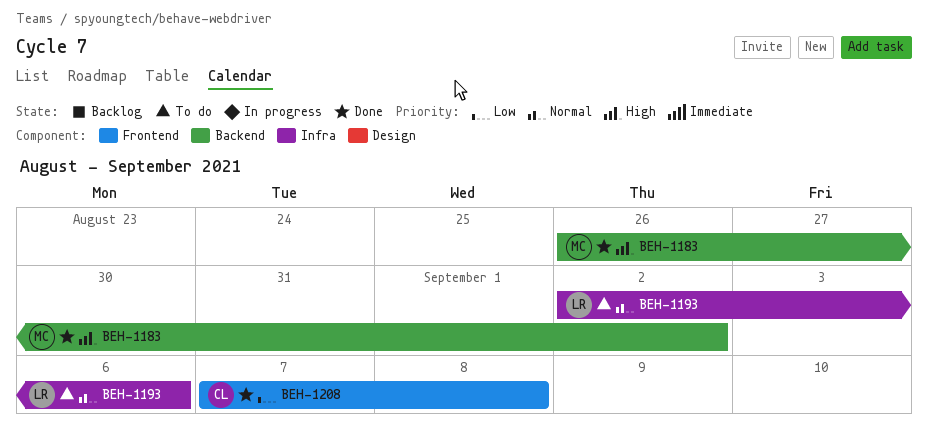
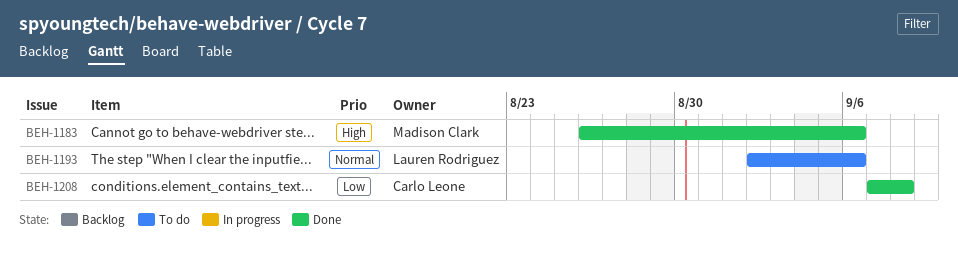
BEH-1183, due: Sep 2 -> Sep 6

